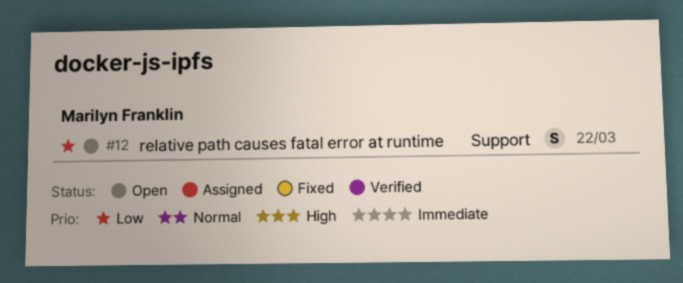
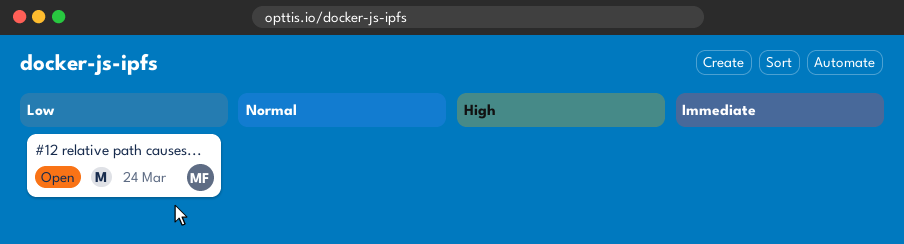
#12, estimate: S -> M
#12, due: Mar 22 -> Mar 24

